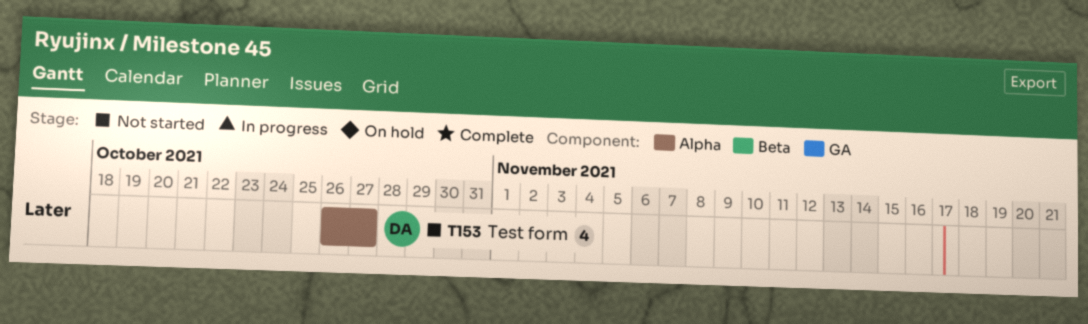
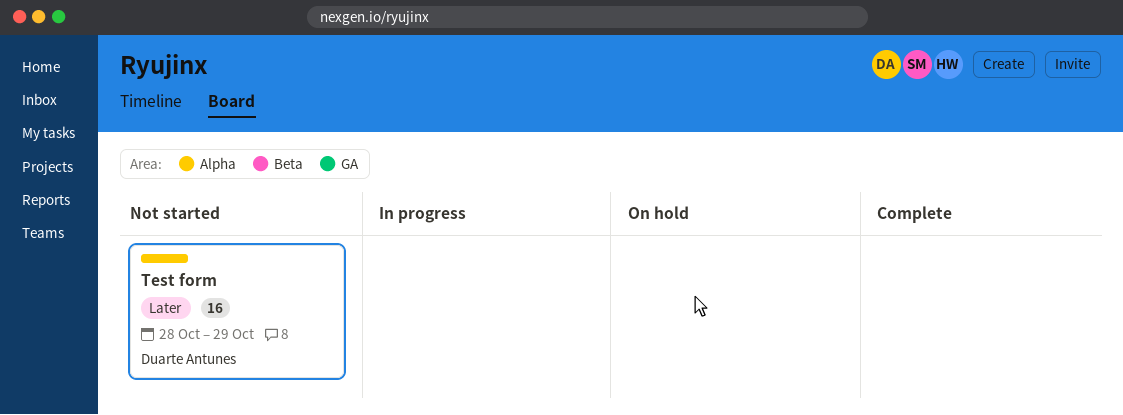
Test form, estimate: 4 -> 16
Test form, start: Oct 26 -> Oct 28
Test form, due: Oct 27 -> Oct 29

